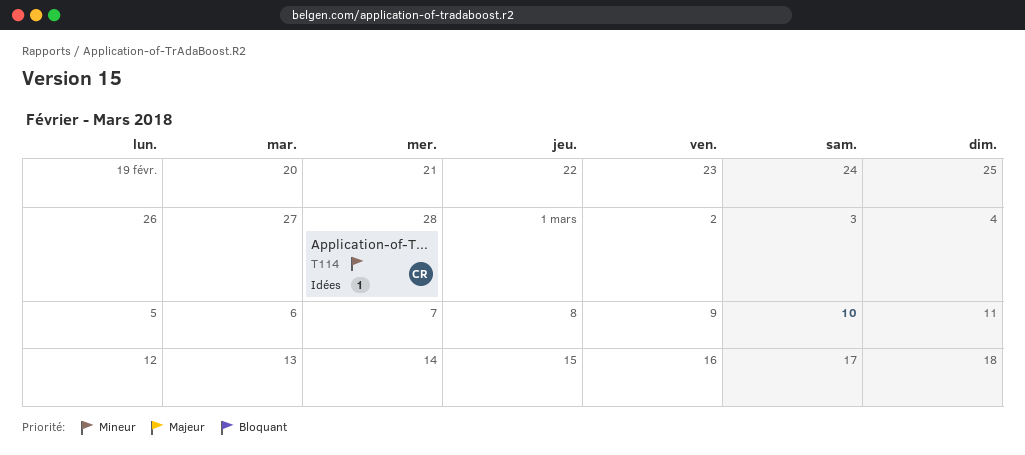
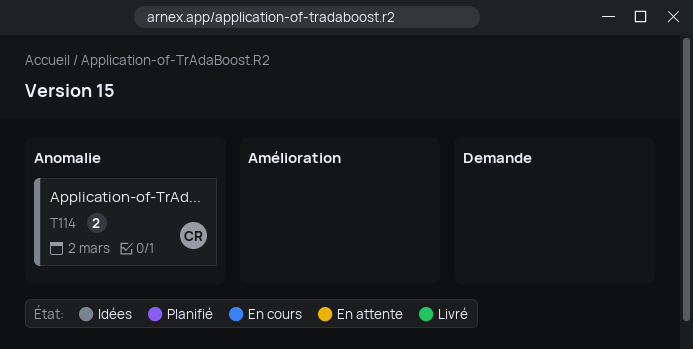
T114, estimate: 1 -> 2
T114, due: Feb 28 -> Mar 2

